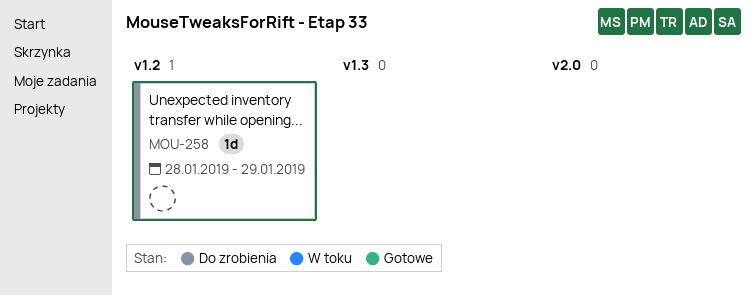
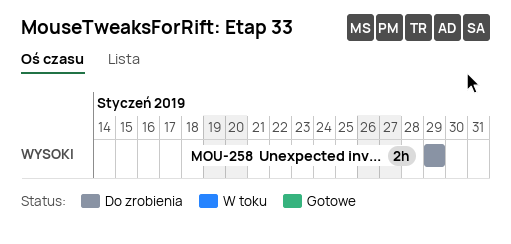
MOU-258, estimate: 1d -> 2h
MOU-258, start: Jan 28 -> Jan 29

